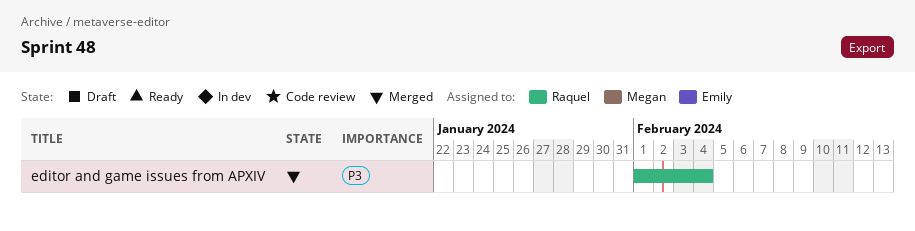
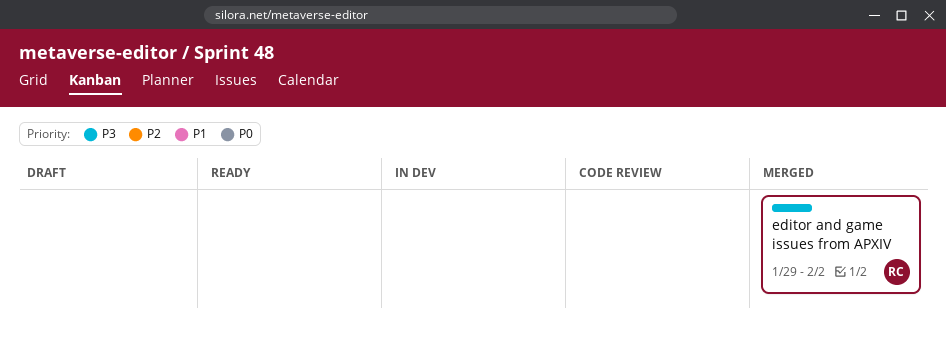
editor and game issues from APXIV, start: Feb 1 -> Jan 29
editor and game issues from APXIV, due: Feb 4 -> Feb 2

